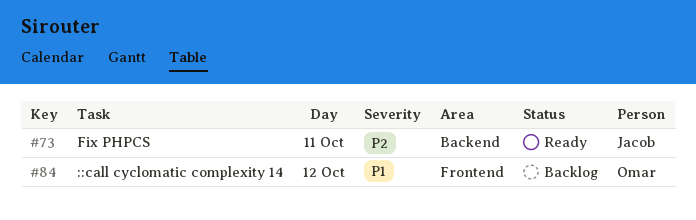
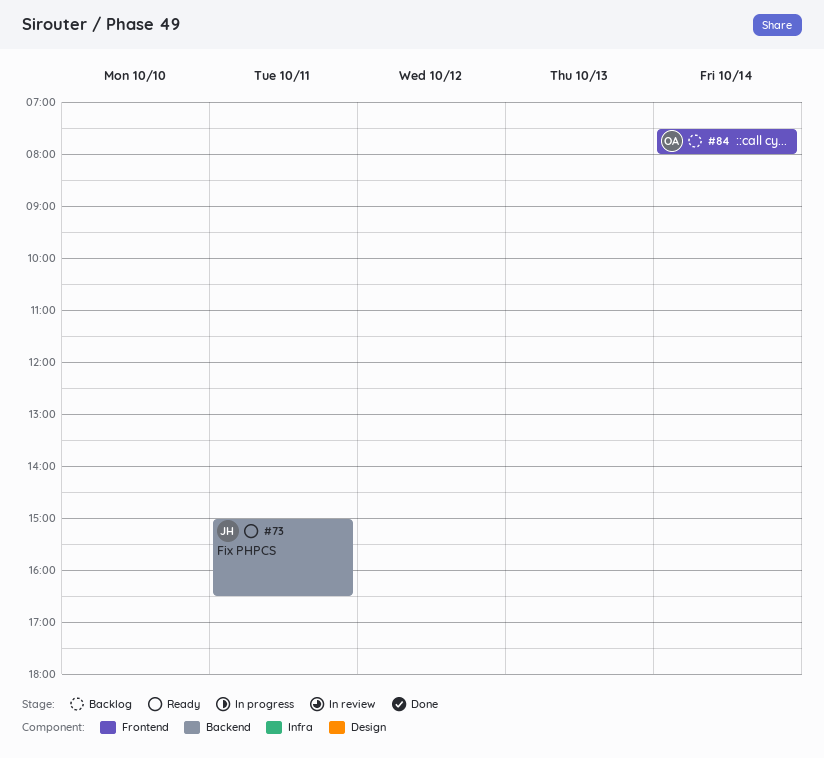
#84, day: Oct 12 -> Oct 14

